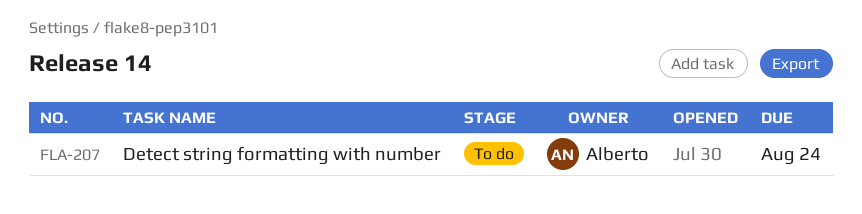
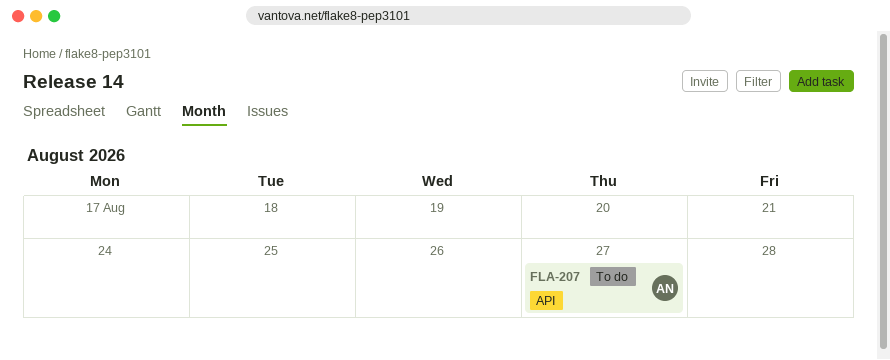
FLA-207, due: Aug 24 -> Aug 27

